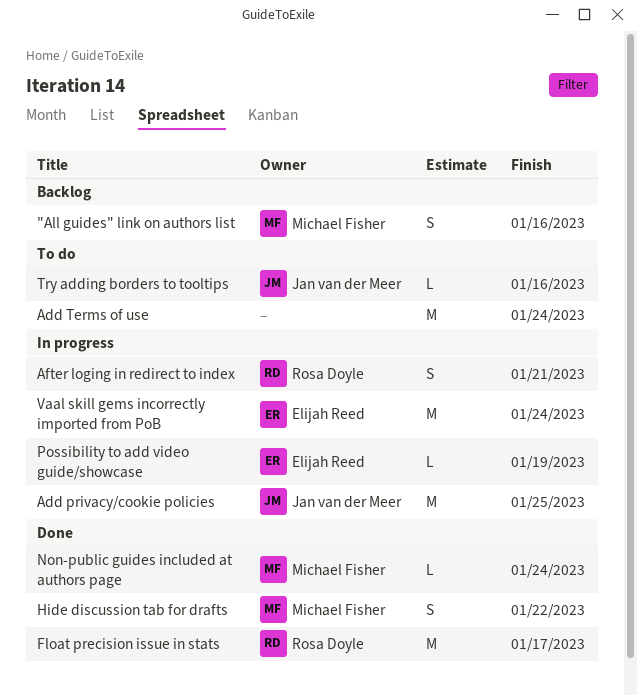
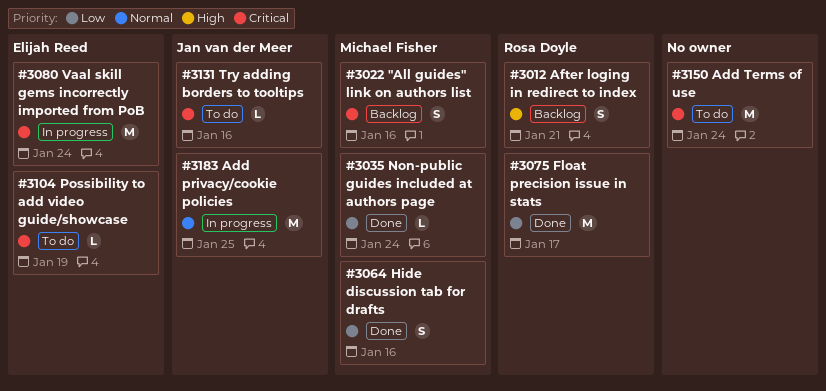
After loging in redirect to index, status: In progress -> Backlog
Hide discussion tab for drafts, due: Jan 22 -> Jan 16
Possibility to add video guide/showcase, status: In progress -> To do

